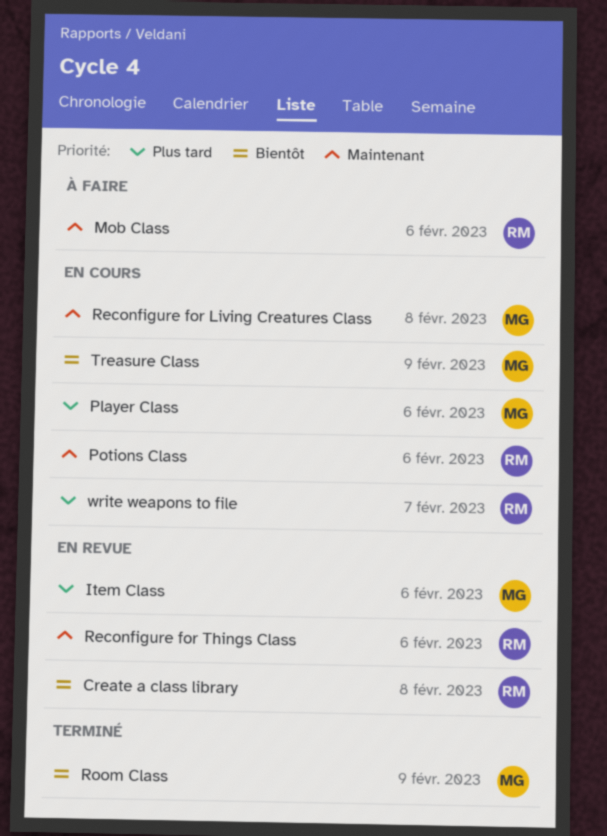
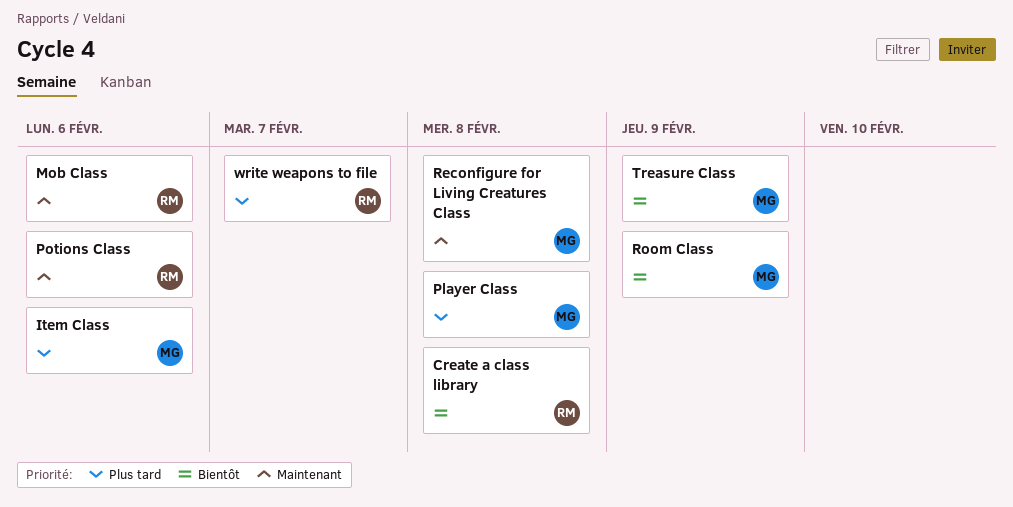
Player Class, due: Feb 6 -> Feb 8
Reconfigure for Things Class: present -> none

